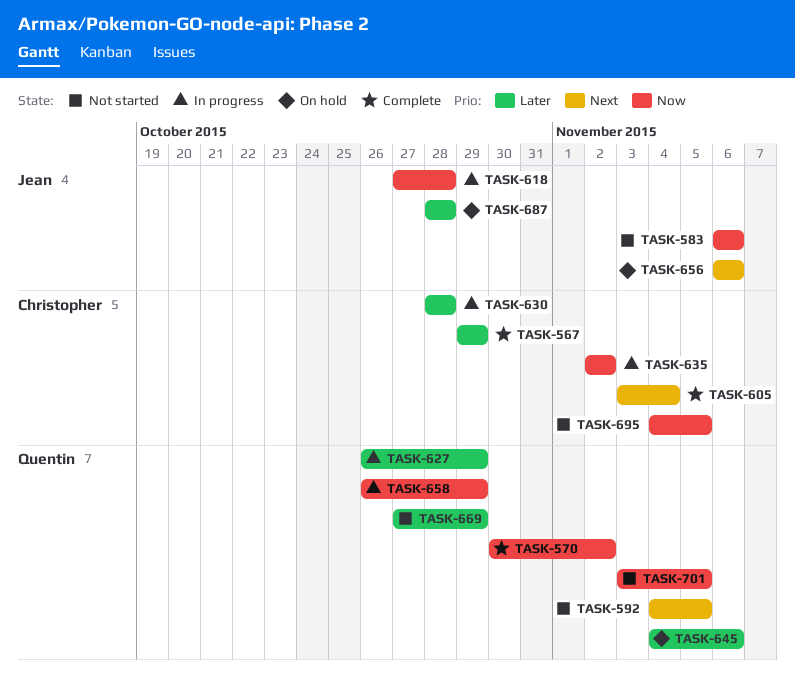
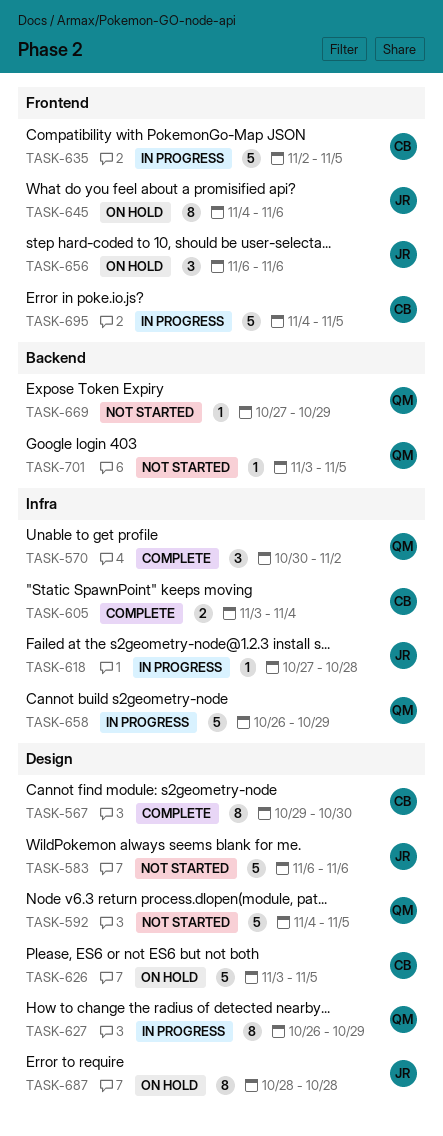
TASK-567, due: Oct 29 -> Oct 30
TASK-626: none -> present
TASK-630: present -> none
TASK-635, due: Nov 2 -> Nov 5
TASK-645, owner: Quentin -> Jean
TASK-695, status: Not started -> In progress

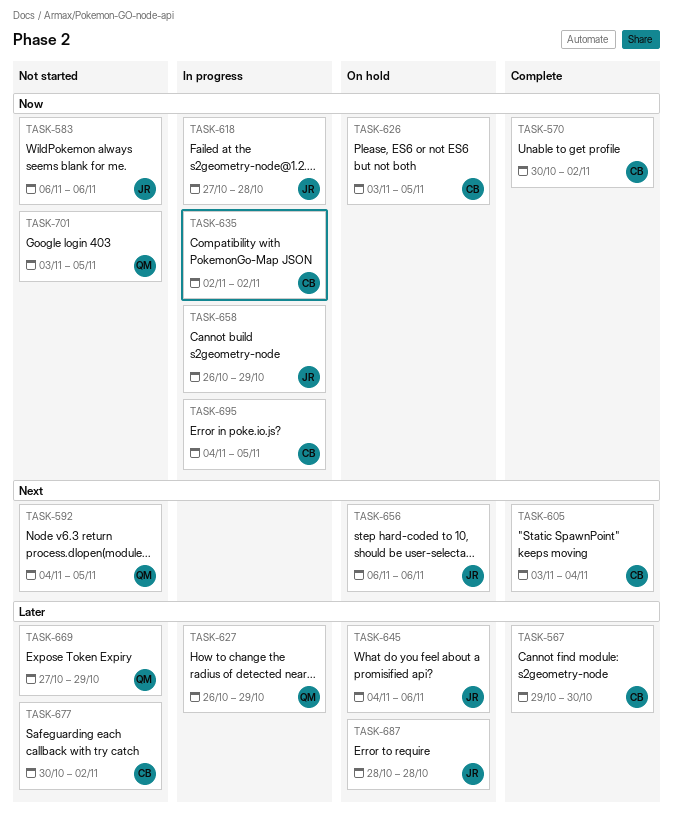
TASK-570, owner: QM -> CB
TASK-635, due: Nov 5 -> Nov 2
TASK-658, owner: QM -> JR
TASK-677: none -> present

